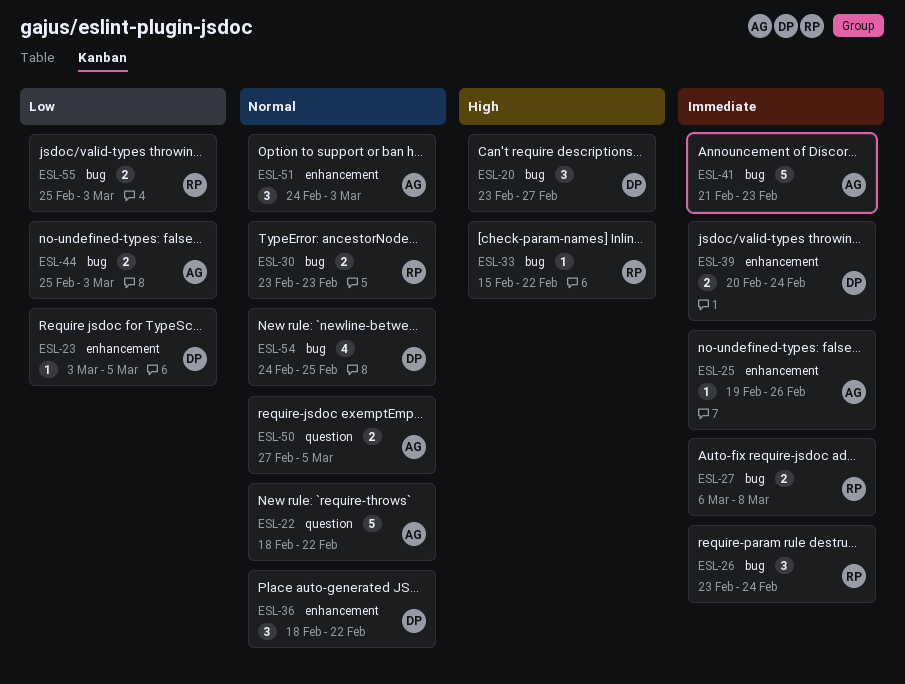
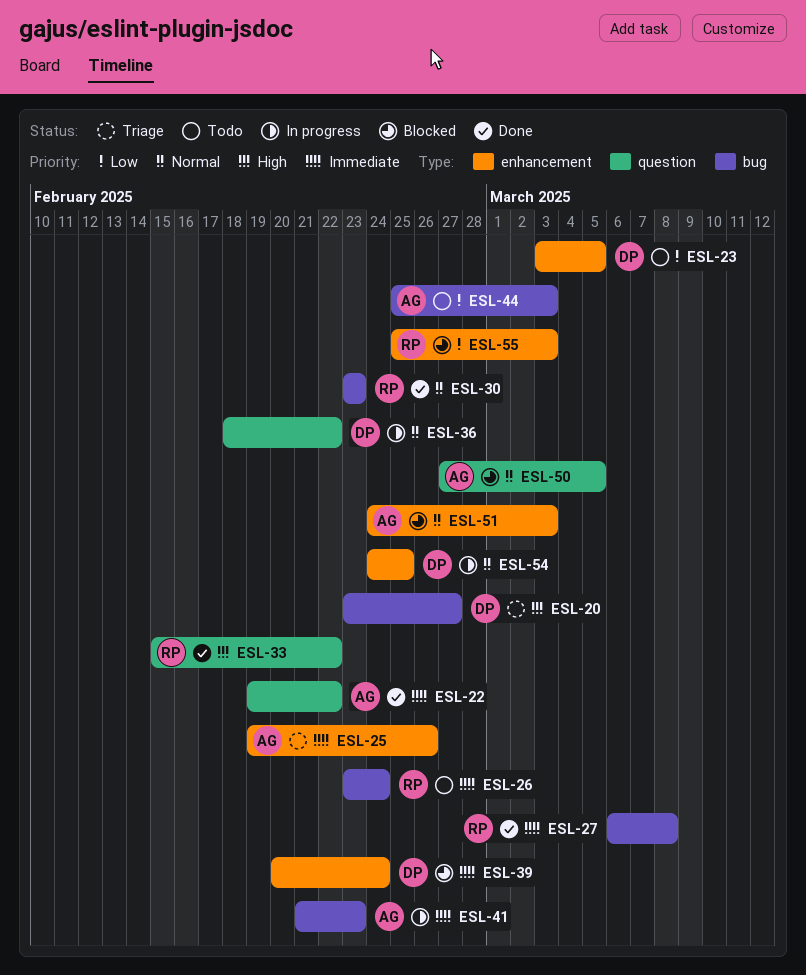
ESL-22, priority: Normal -> Immediate
ESL-22, start: Feb 18 -> Feb 19
ESL-33, label: bug -> question
ESL-36, label: enhancement -> question
ESL-54, label: bug -> enhancement
ESL-55, label: bug -> enhancement

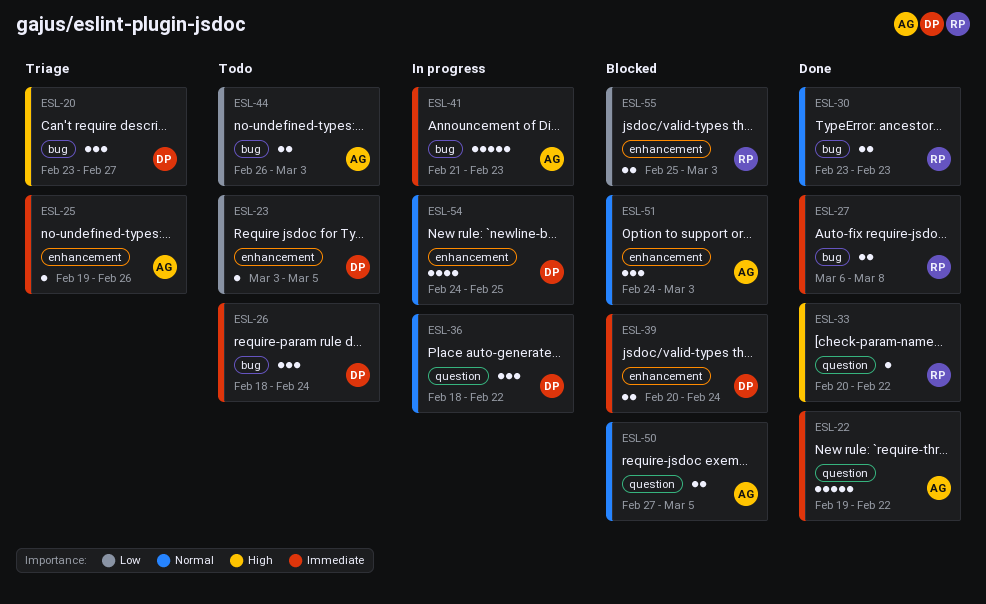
ESL-26, owner: RP -> DP
ESL-26, start: Feb 23 -> Feb 18
ESL-33, start: Feb 15 -> Feb 20
ESL-44, start: Feb 25 -> Feb 26

